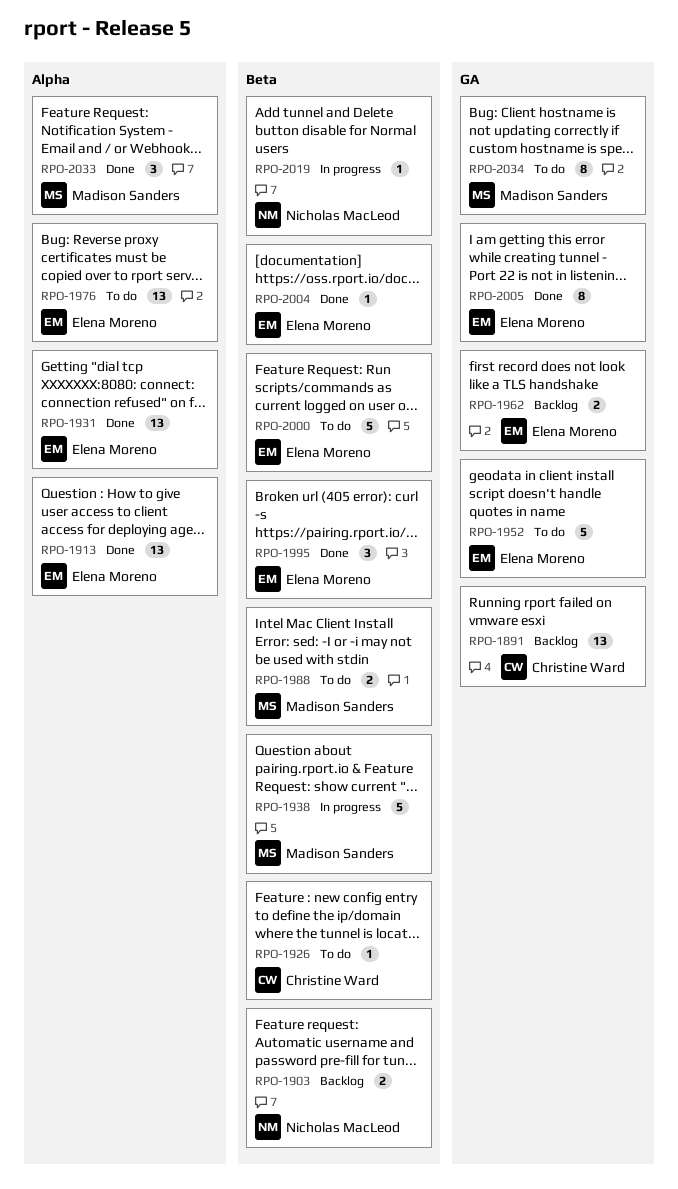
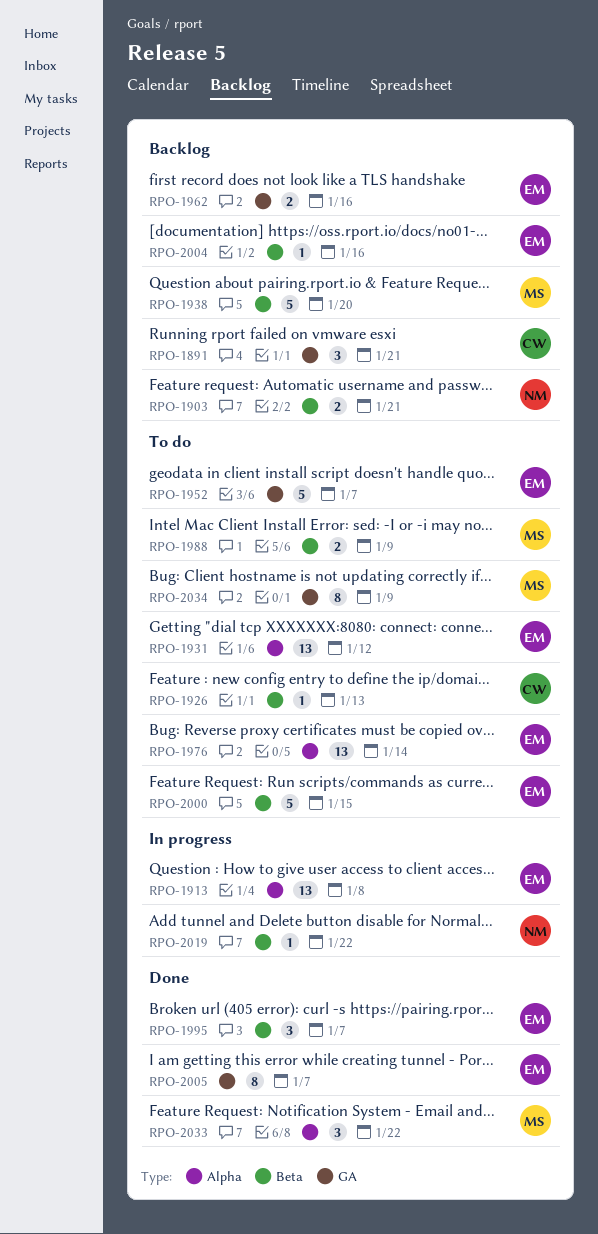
RPO-1891, estimate: 13 -> 3
RPO-1913, status: Done -> In progress
RPO-1931, status: Done -> To do
RPO-1938, status: In progress -> Backlog
RPO-2004, status: Done -> Backlog

